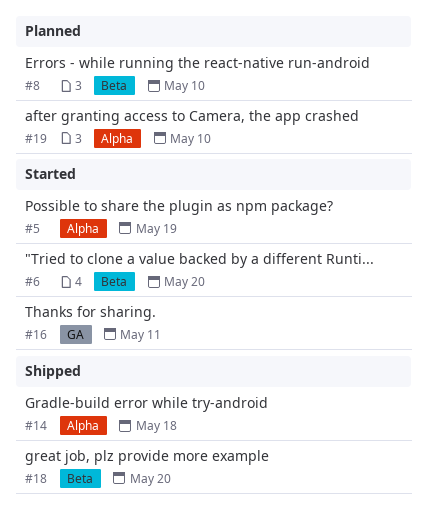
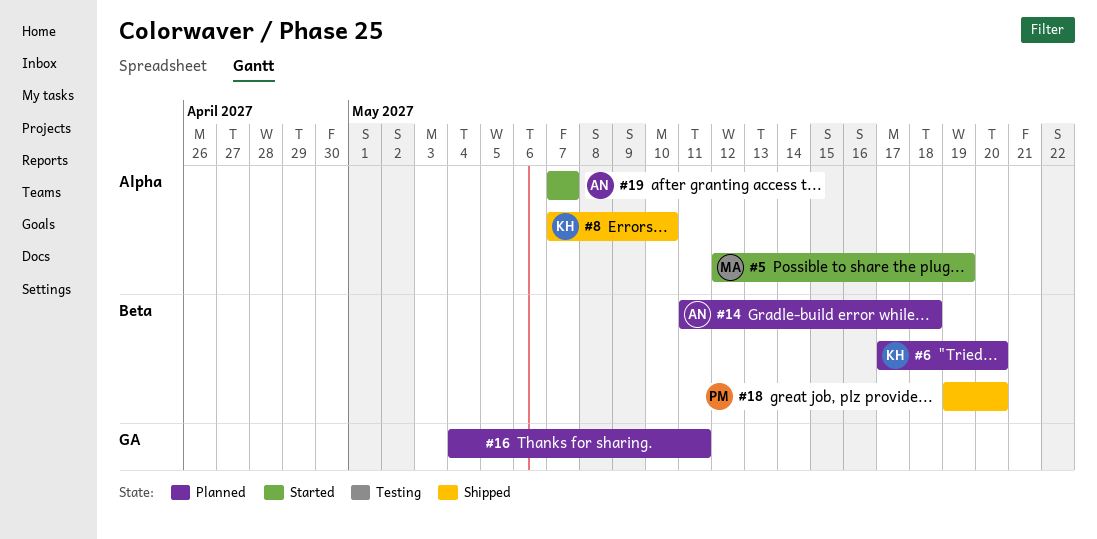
#6, status: Started -> Planned
#8, status: Planned -> Shipped
#8, label: Beta -> Alpha
#14, status: Shipped -> Planned
#14, label: Alpha -> Beta
#16, status: Started -> Planned
#19, status: Planned -> Started
#19, due: May 10 -> May 7

